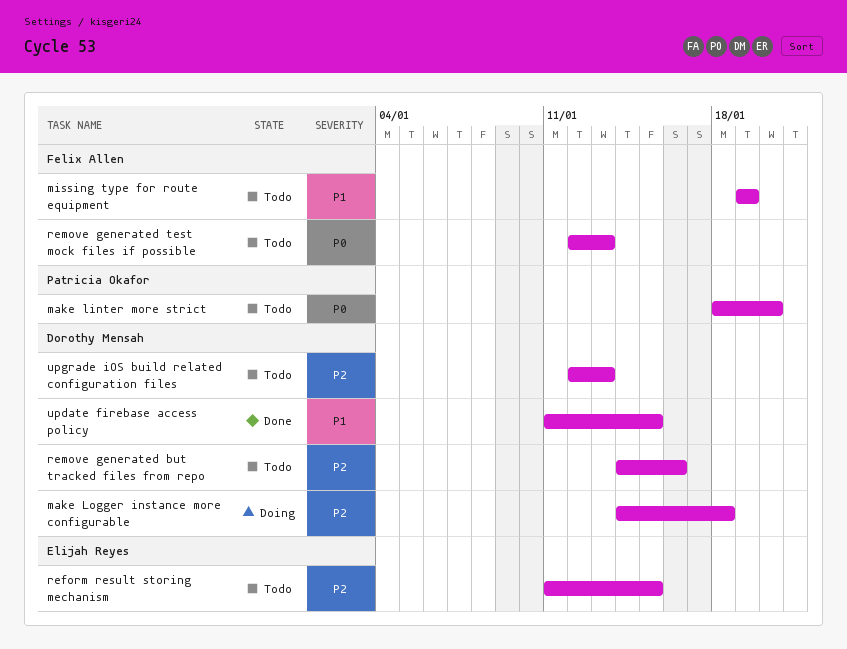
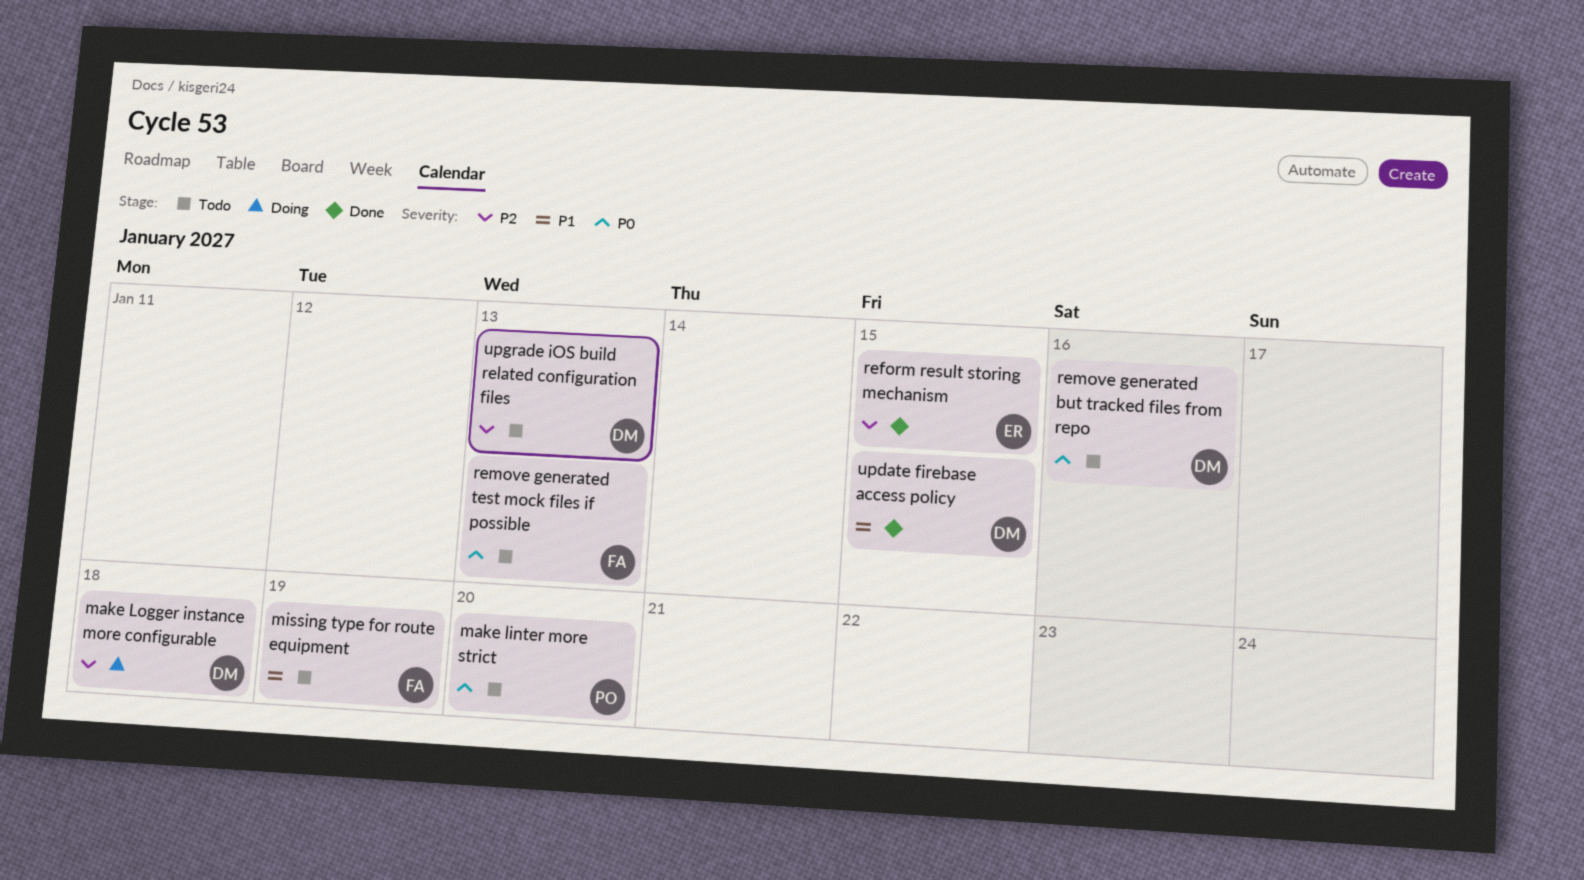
reform result storing mechanism, status: Todo -> Done
remove generated but tracked files from repo, priority: P2 -> P0

